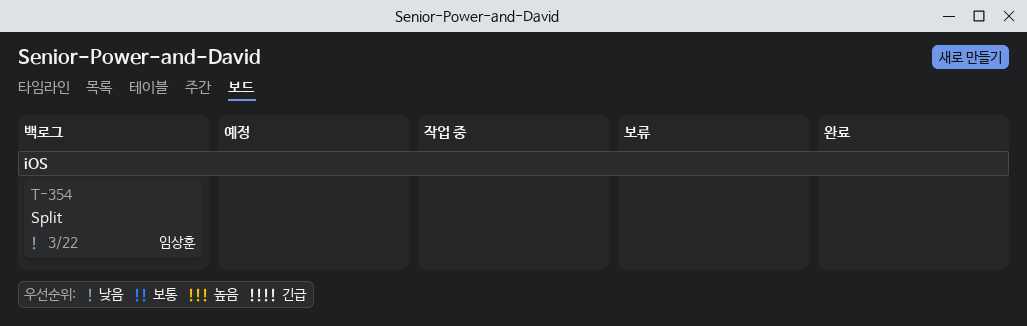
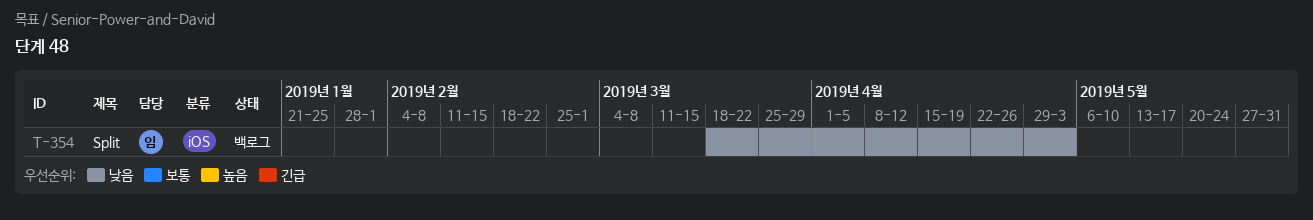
T-354, due: Mar 22 -> May 3

